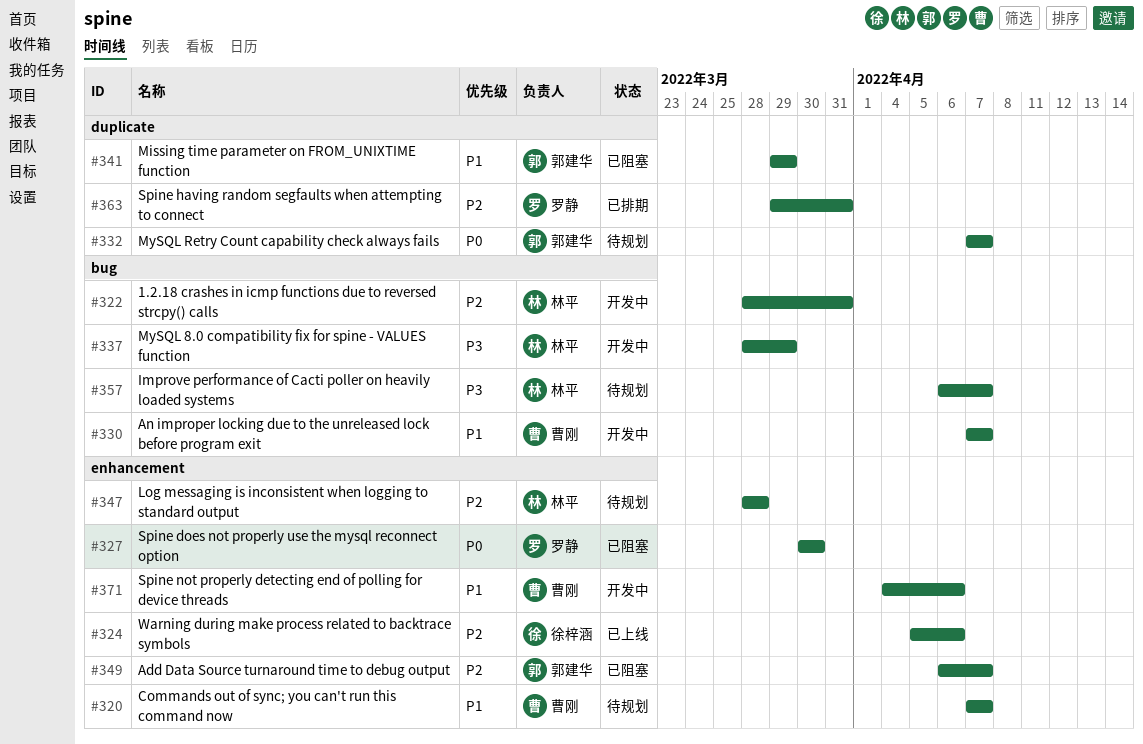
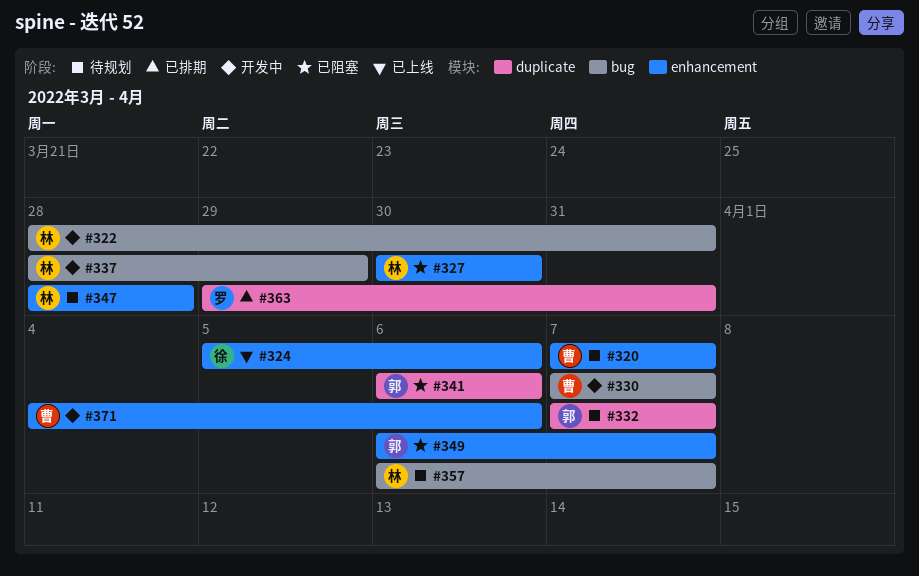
#327, owner: 罗静 -> 林平
#341, start: Mar 29 -> Apr 6
#341, due: Mar 29 -> Apr 6

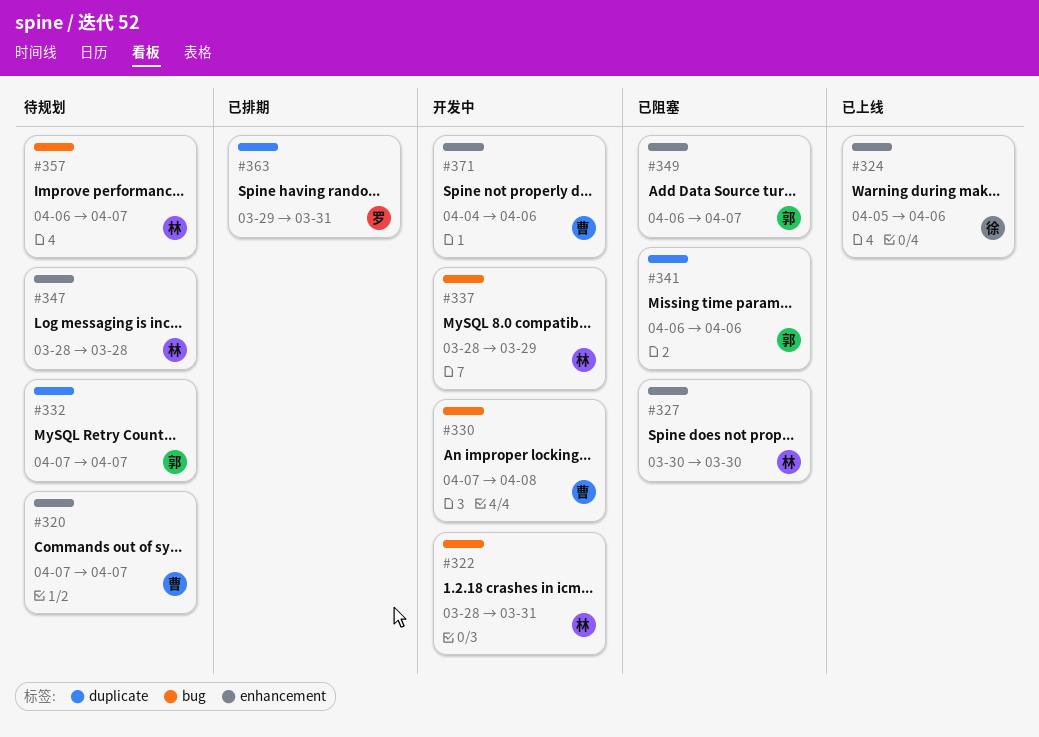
#330, due: Apr 7 -> Apr 8

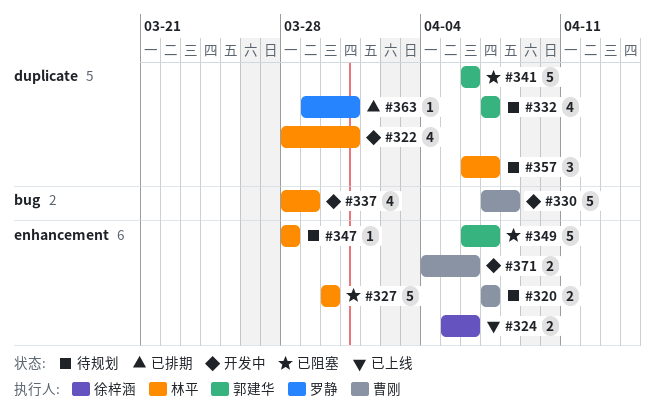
#322, label: bug -> duplicate
#357, label: bug -> duplicate

